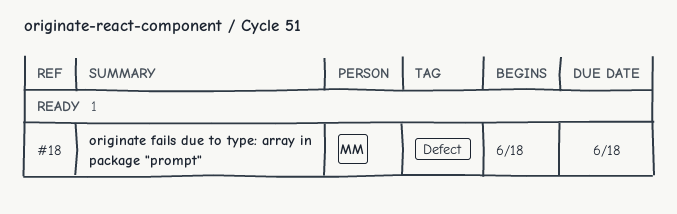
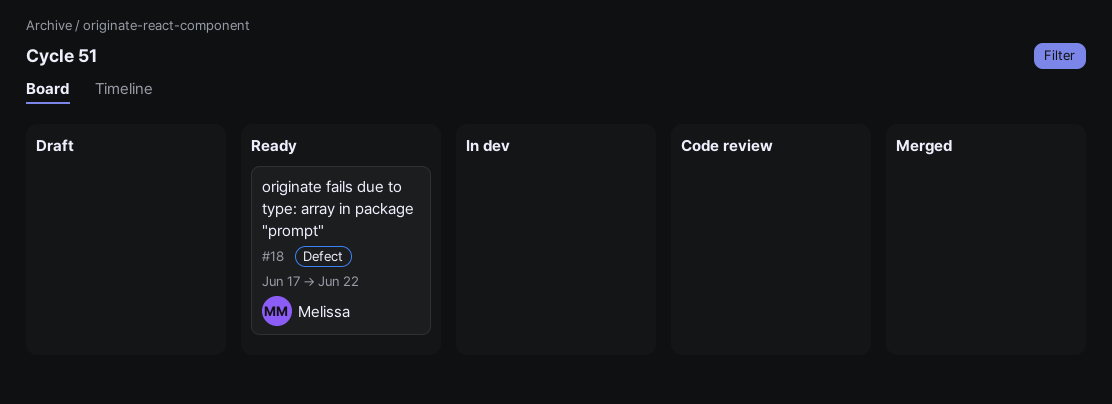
#18, start: Jun 18 -> Jun 17
#18, due: Jun 18 -> Jun 22

